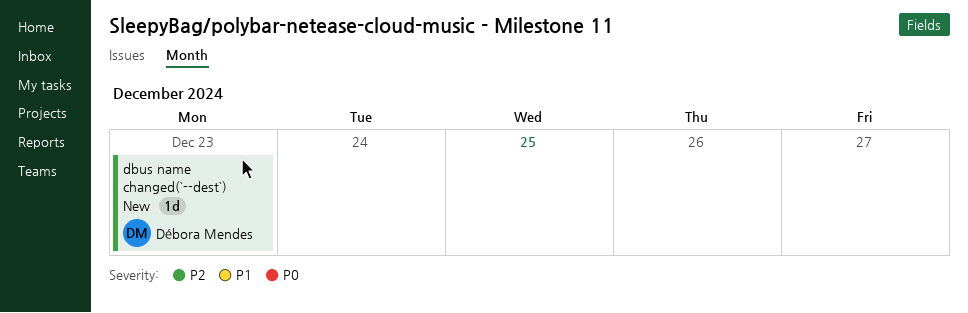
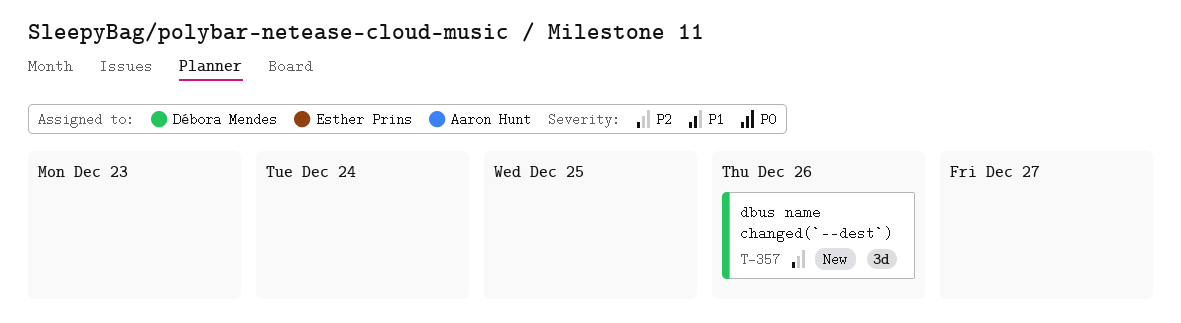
dbus name changed(`--dest`), estimate: 1d -> 3d
dbus name changed(`--dest`), due: Dec 23 -> Dec 26

